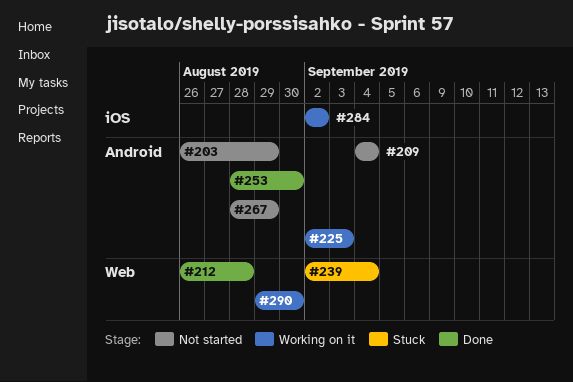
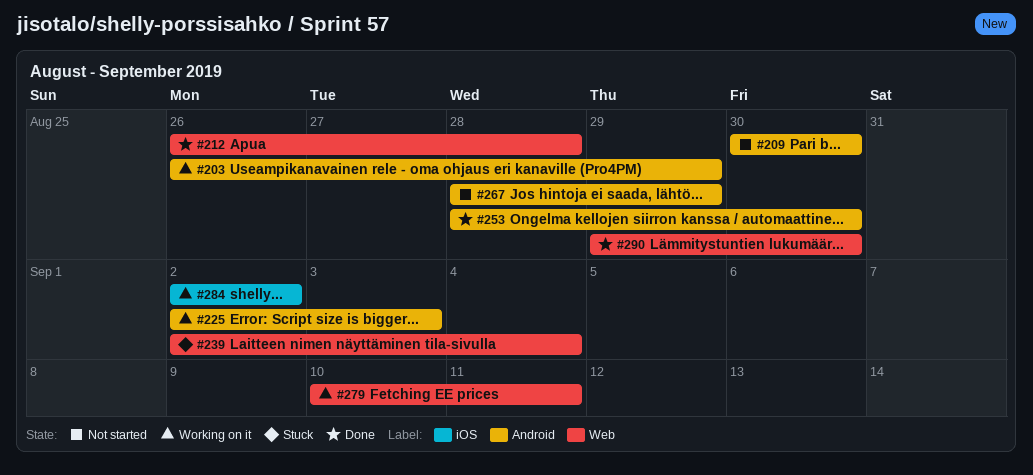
#203, status: Not started -> Working on it
#209, start: Sep 4 -> Aug 30
#209, due: Sep 4 -> Aug 30
#279: none -> present
#290, status: Working on it -> Done

